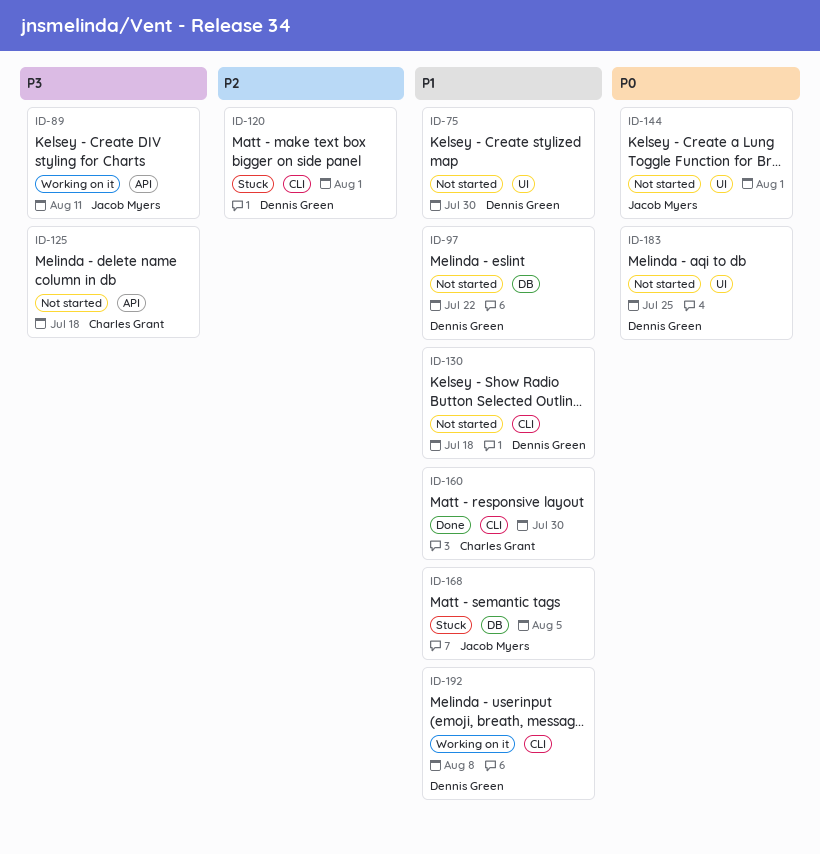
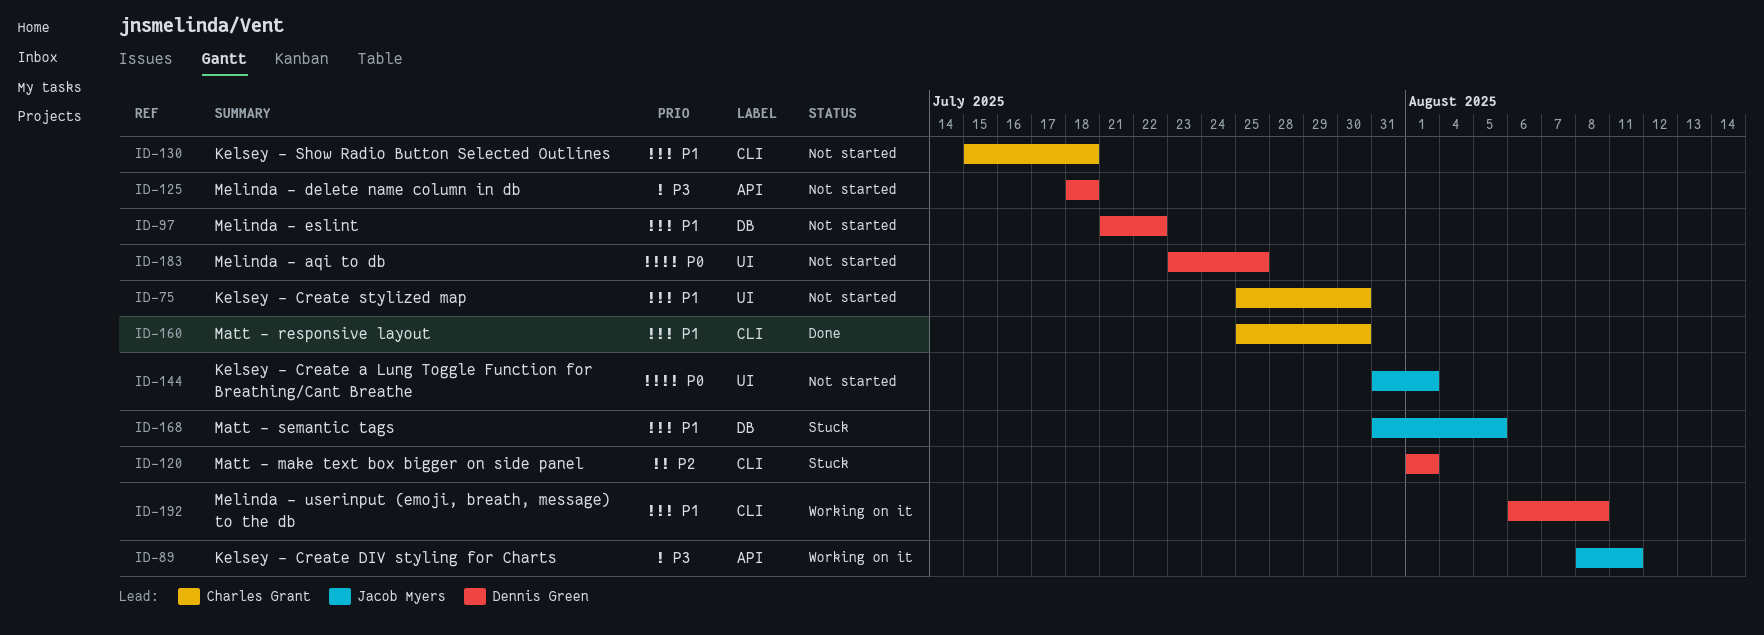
ID-75, owner: Dennis Green -> Charles Grant
ID-125, owner: Charles Grant -> Dennis Green
ID-130, owner: Dennis Green -> Charles Grant

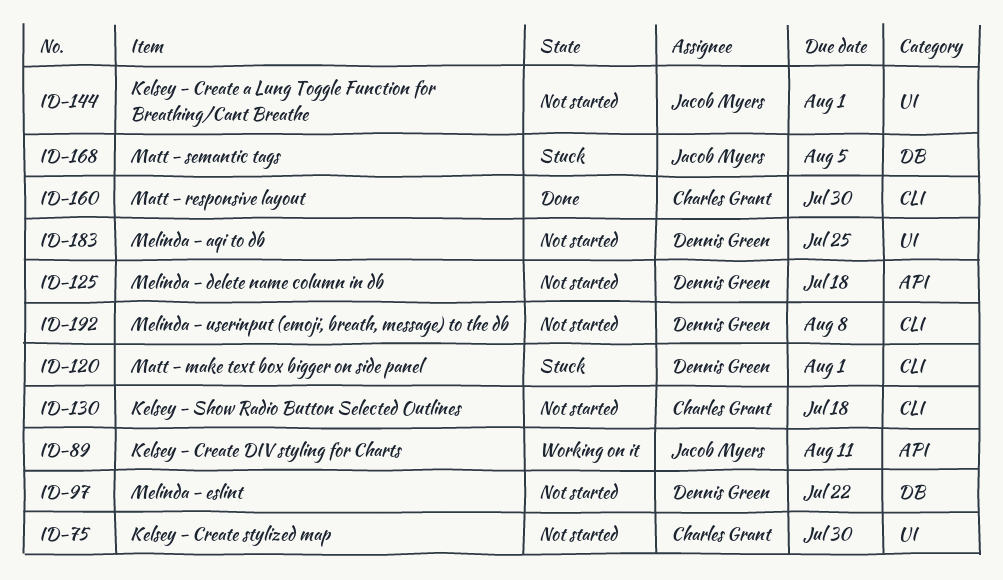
ID-192, status: Working on it -> Not started

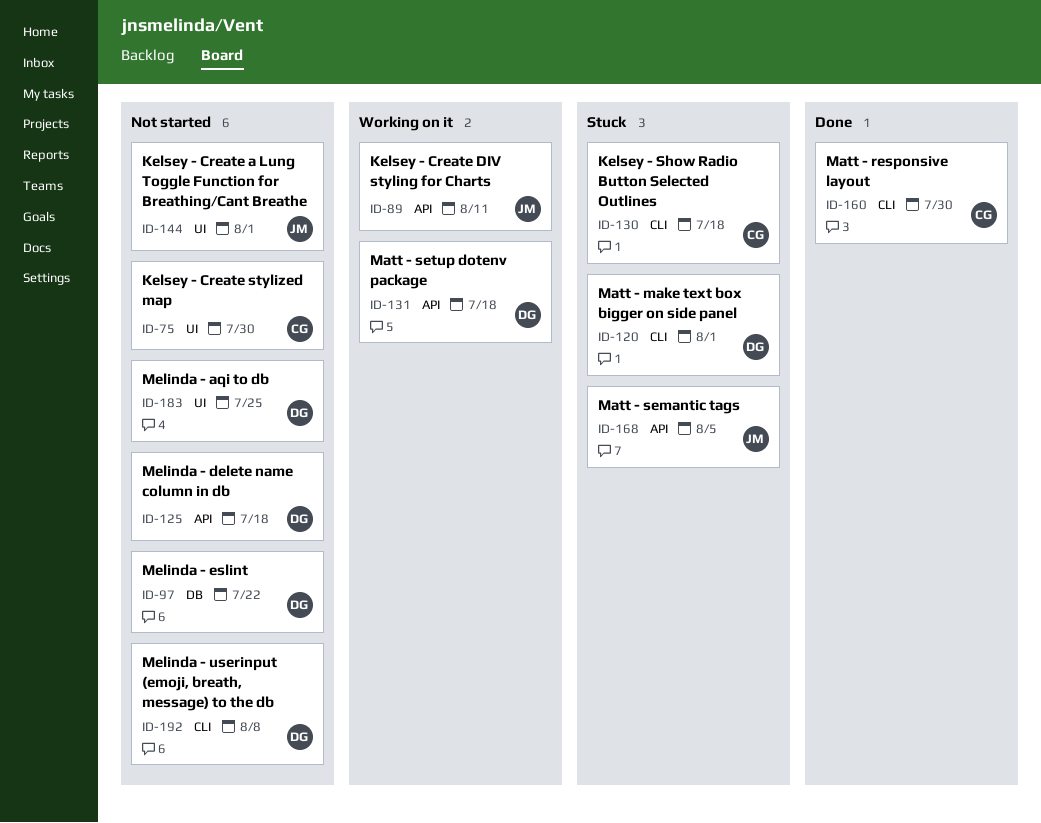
ID-130, status: Not started -> Stuck
ID-131: none -> present
ID-168, label: DB -> API

